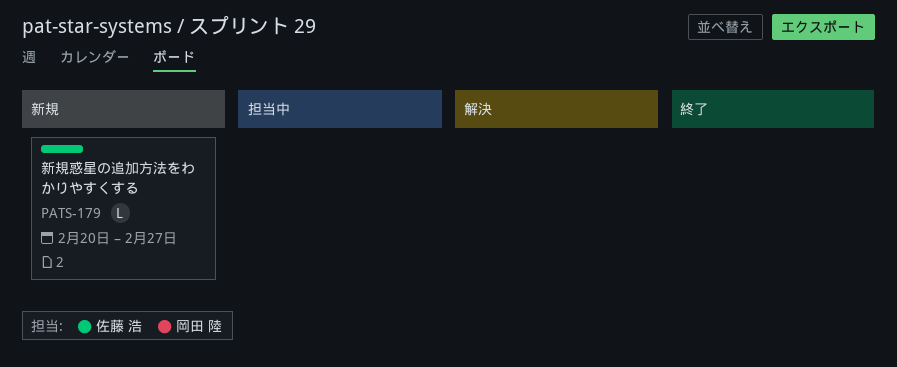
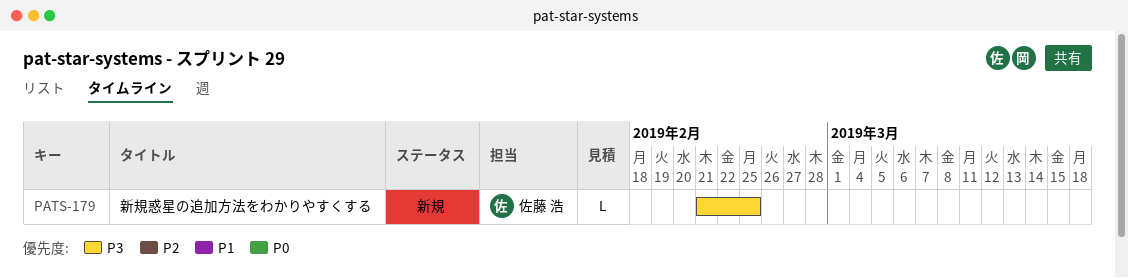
PATS-179, start: Feb 20 -> Feb 21
PATS-179, due: Feb 27 -> Feb 25

